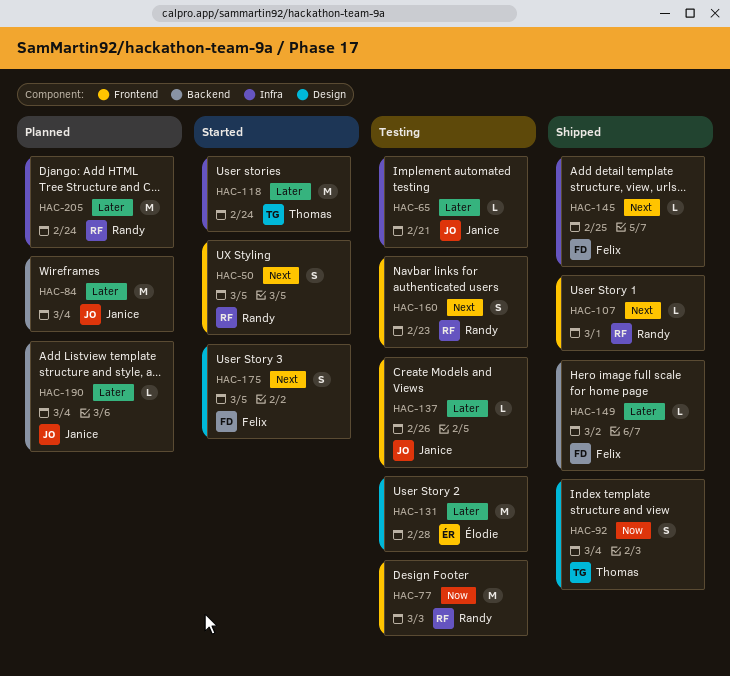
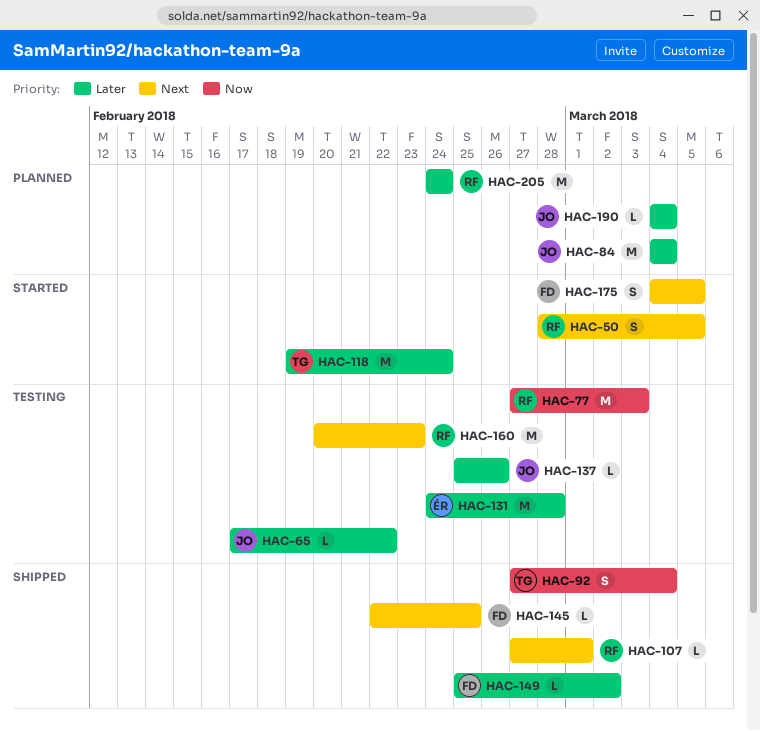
HAC-65, due: Feb 21 -> Feb 22
HAC-160, estimate: S -> M

